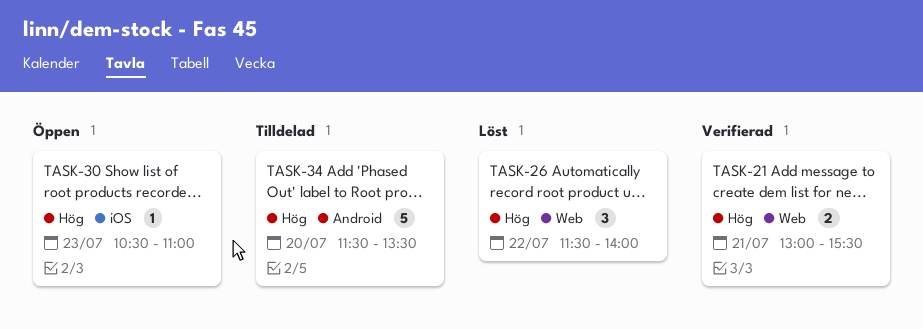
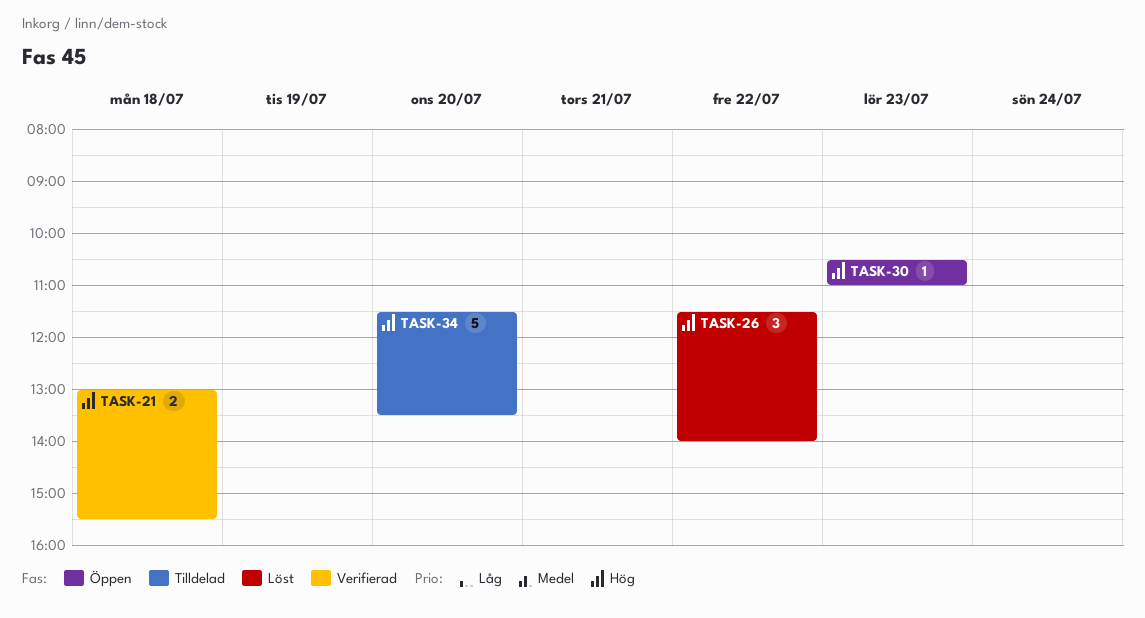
TASK-21, day: Jul 21 -> Jul 18

